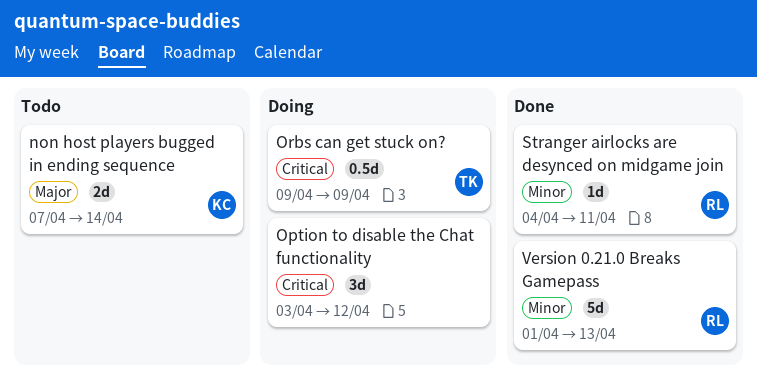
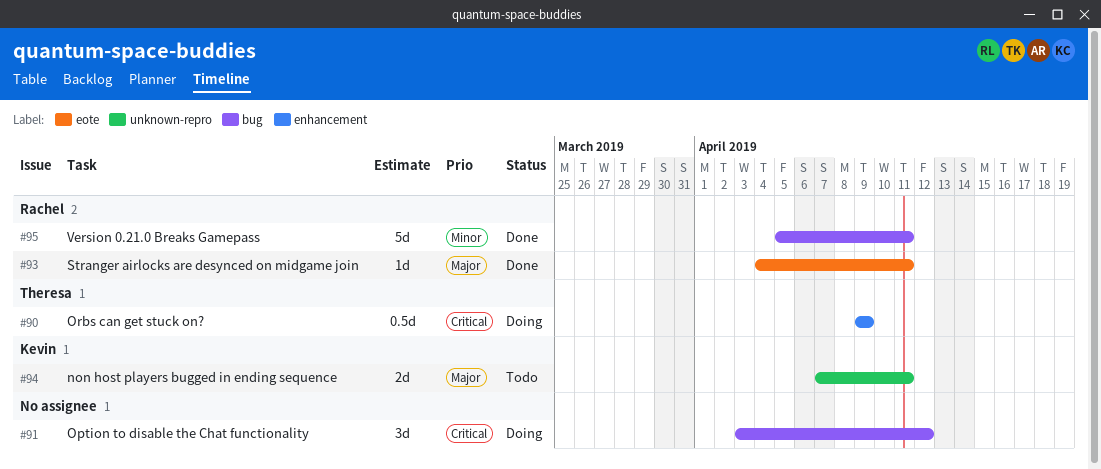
non host players bugged in ending sequence, due: Apr 14 -> Apr 11
Stranger airlocks are desynced on midgame join, priority: Minor -> Major
Version 0.21.0 Breaks Gamepass, start: Apr 1 -> Apr 5
Version 0.21.0 Breaks Gamepass, due: Apr 13 -> Apr 11

